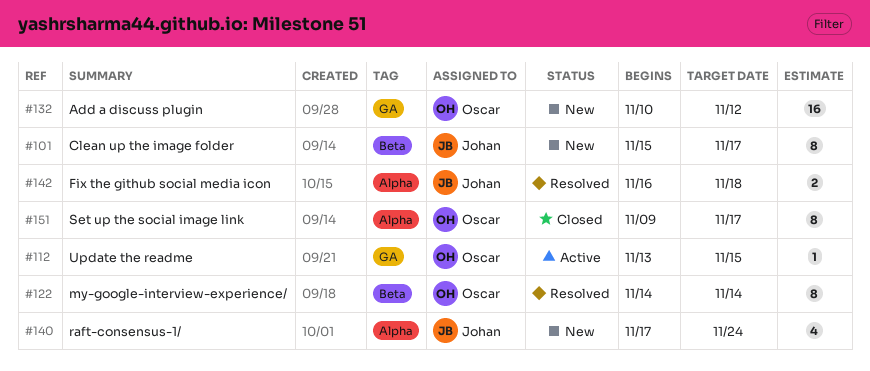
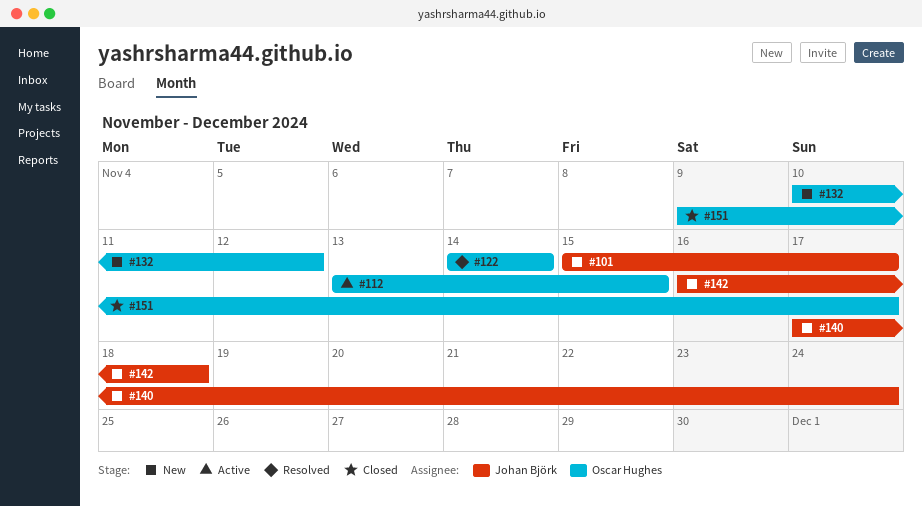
#142, status: Resolved -> New

